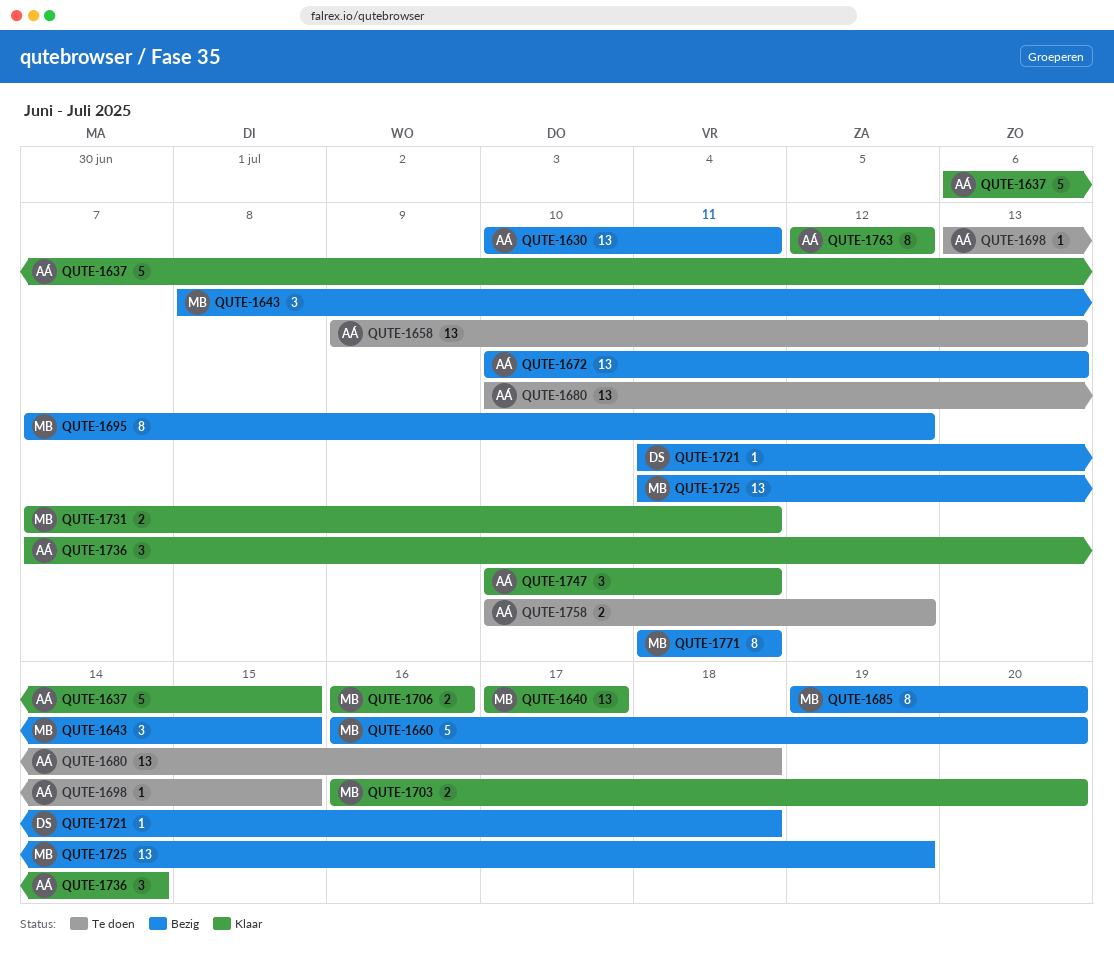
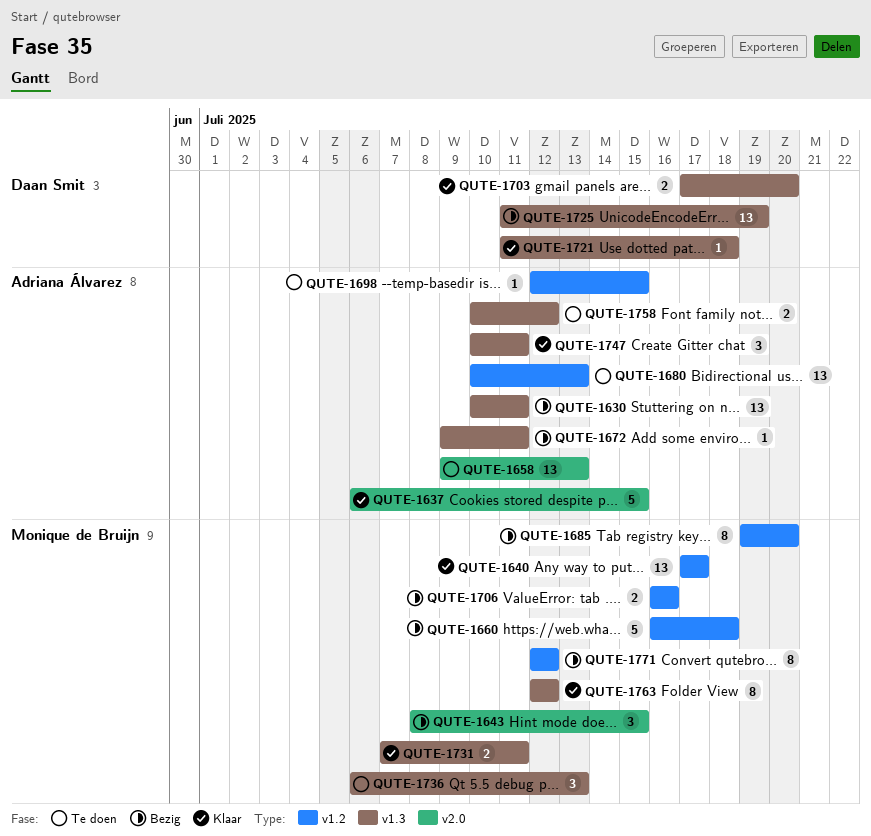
QUTE-1660, due: Jul 20 -> Jul 18
QUTE-1672, estimate: 13 -> 1
QUTE-1672, start: Jul 10 -> Jul 9
QUTE-1672, due: Jul 13 -> Jul 11
QUTE-1680, due: Jul 18 -> Jul 13
QUTE-1695: present -> none
QUTE-1698, start: Jul 13 -> Jul 12
QUTE-1703, owner: Monique de Bruijn -> Daan Smit
QUTE-1703, start: Jul 16 -> Jul 17
QUTE-1706, status: Klaar -> Bezig
QUTE-1721, status: Bezig -> Klaar
QUTE-1725, owner: Monique de Bruijn -> Daan Smit
QUTE-1736, status: Klaar -> Te doen
QUTE-1736, owner: Adriana Álvarez -> Monique de Bruijn
QUTE-1736, start: Jul 7 -> Jul 6
QUTE-1736, due: Jul 14 -> Jul 13
QUTE-1763, owner: Adriana Álvarez -> Monique de Bruijn
QUTE-1771, start: Jul 11 -> Jul 12
QUTE-1771, due: Jul 11 -> Jul 12

